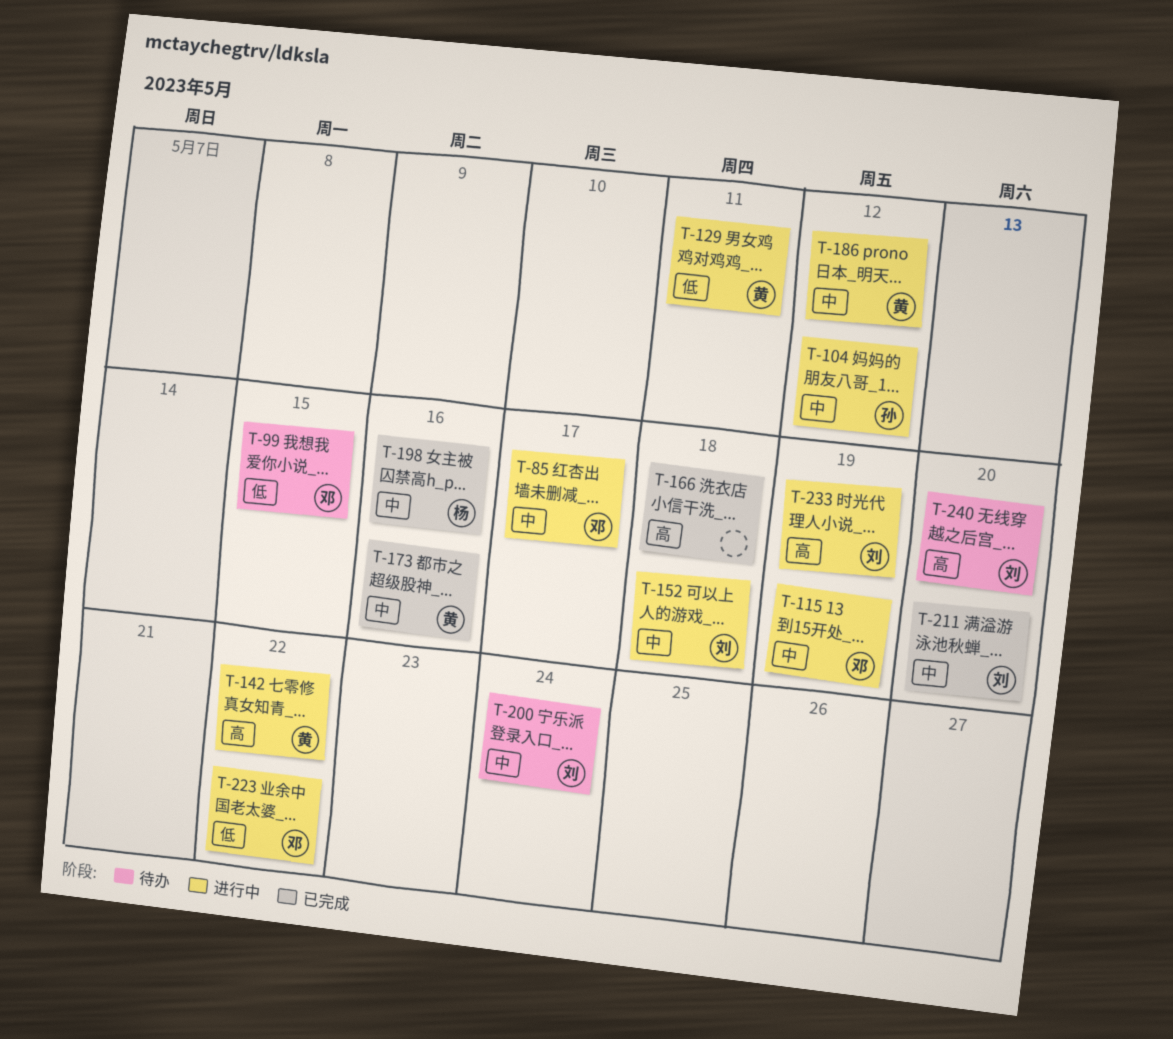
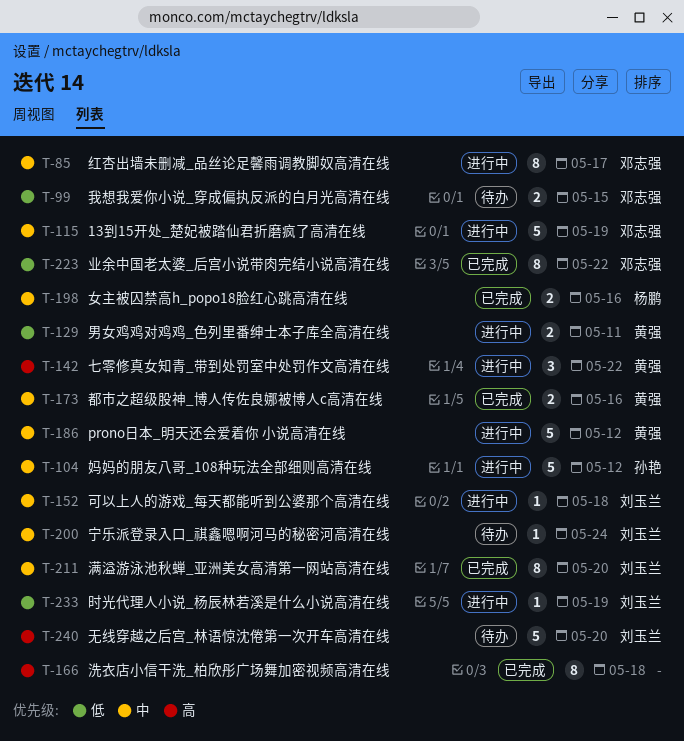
T-223, status: 进行中 -> 已完成
T-233, priority: 高 -> 低

